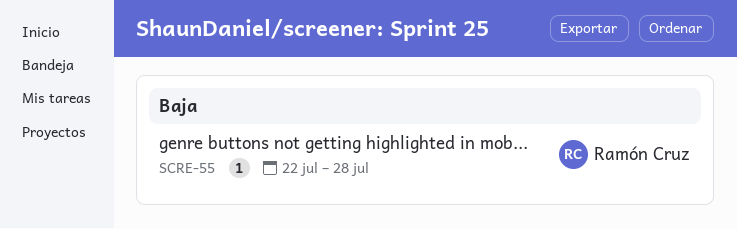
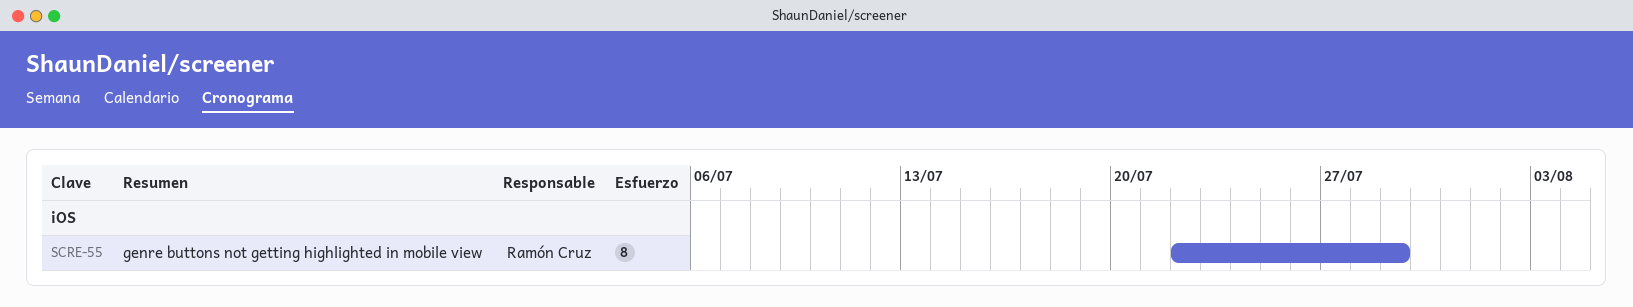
SCRE-55, estimate: 1 -> 8
SCRE-55, due: Jul 28 -> Jul 29

